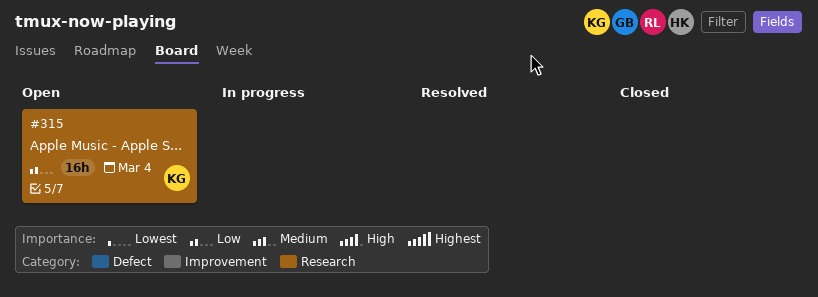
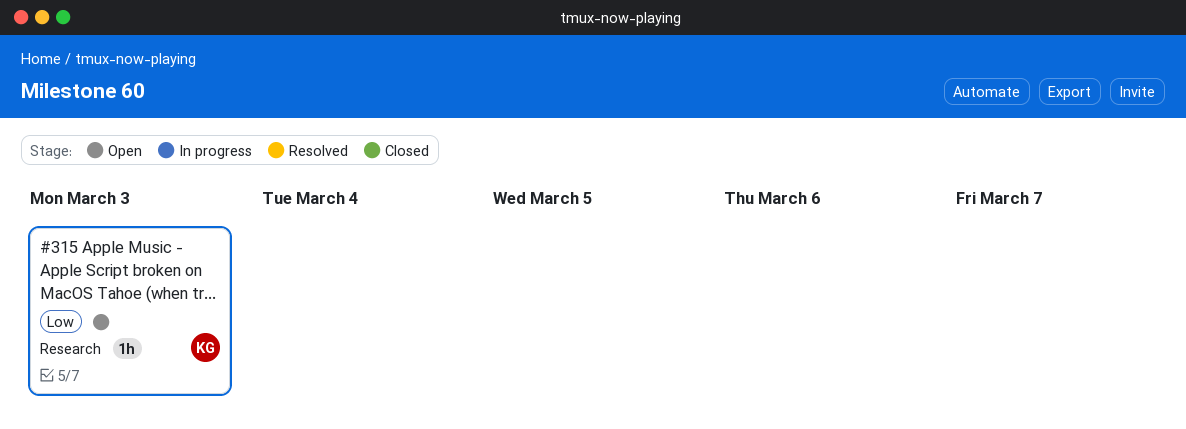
#315, estimate: 16h -> 1h
#315, due: Mar 4 -> Mar 3

